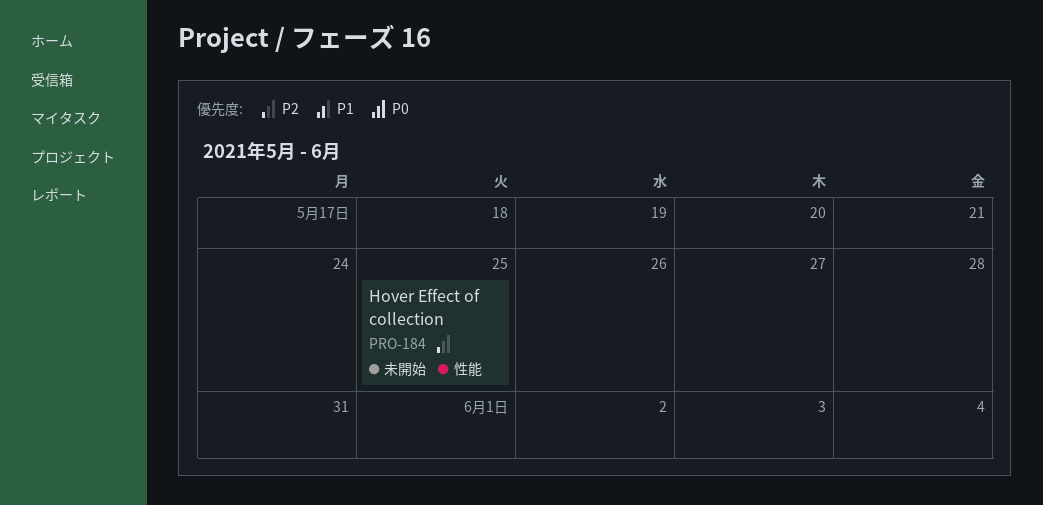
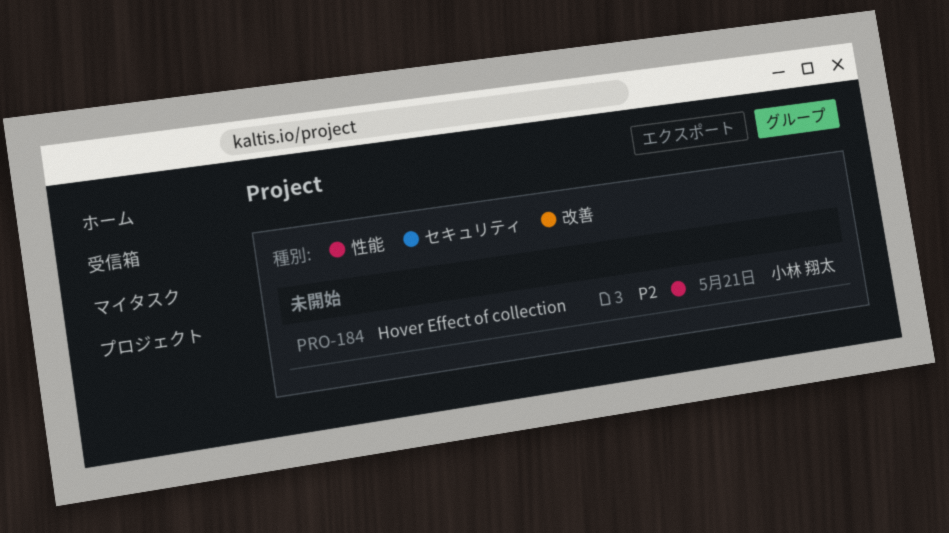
PRO-184, due: May 25 -> May 21

